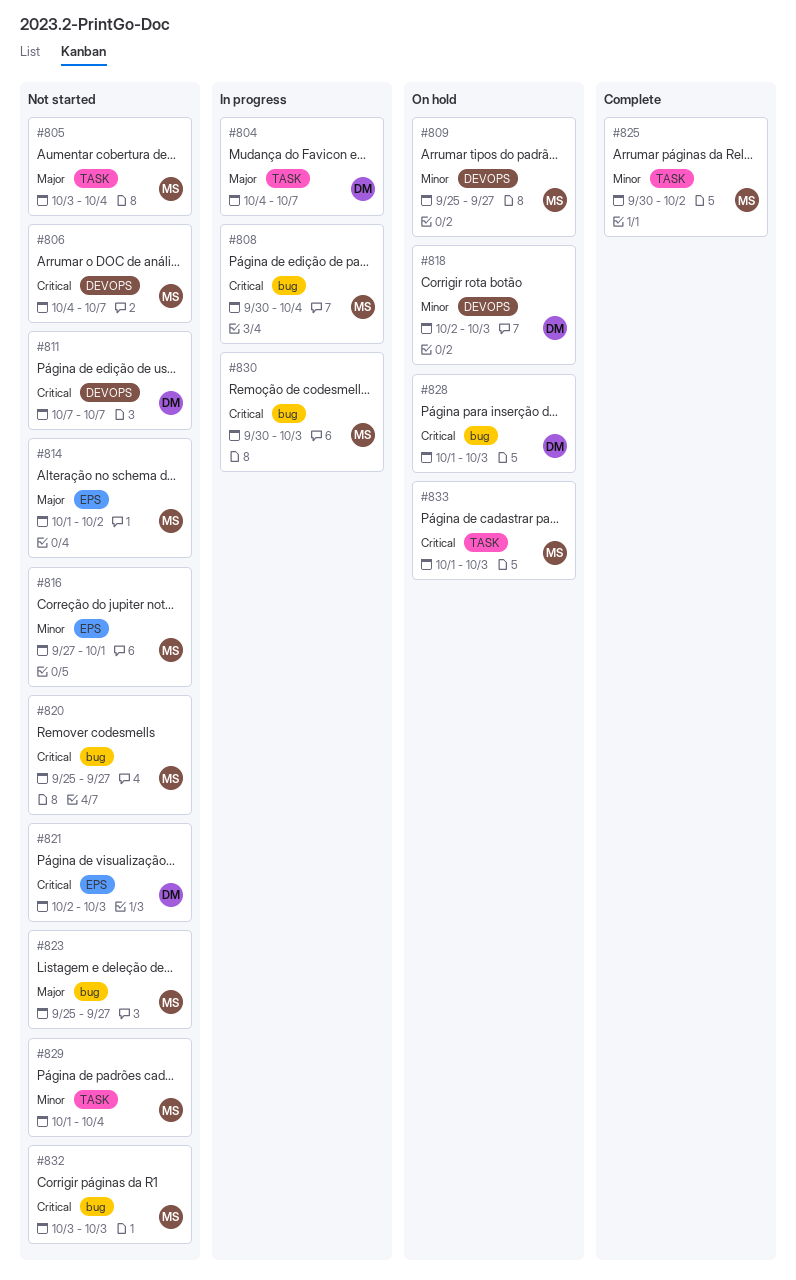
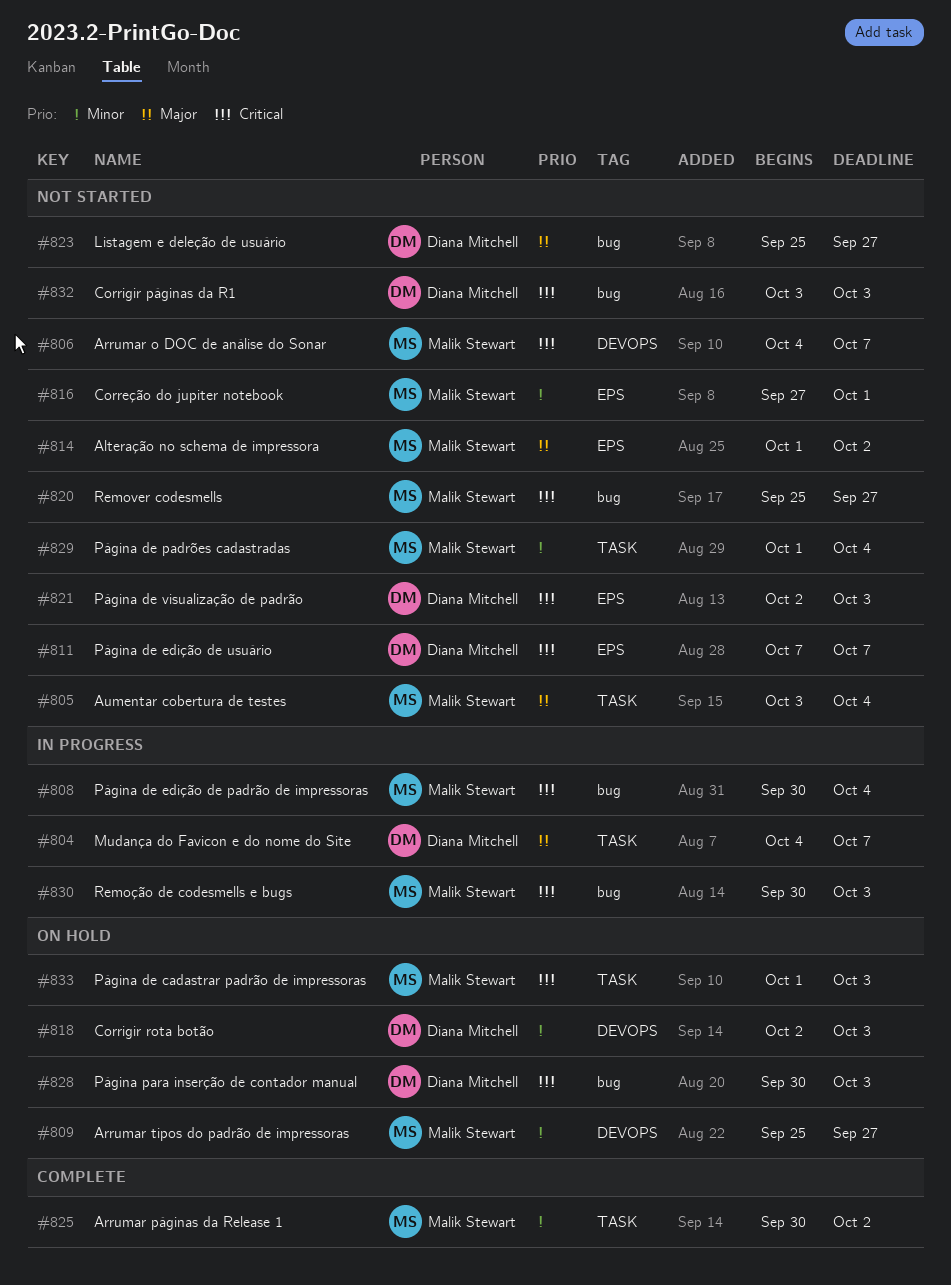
#811, label: DEVOPS -> EPS
#823, owner: Malik Stewart -> Diana Mitchell
#828, start: Oct 1 -> Sep 30
#832, owner: Malik Stewart -> Diana Mitchell

